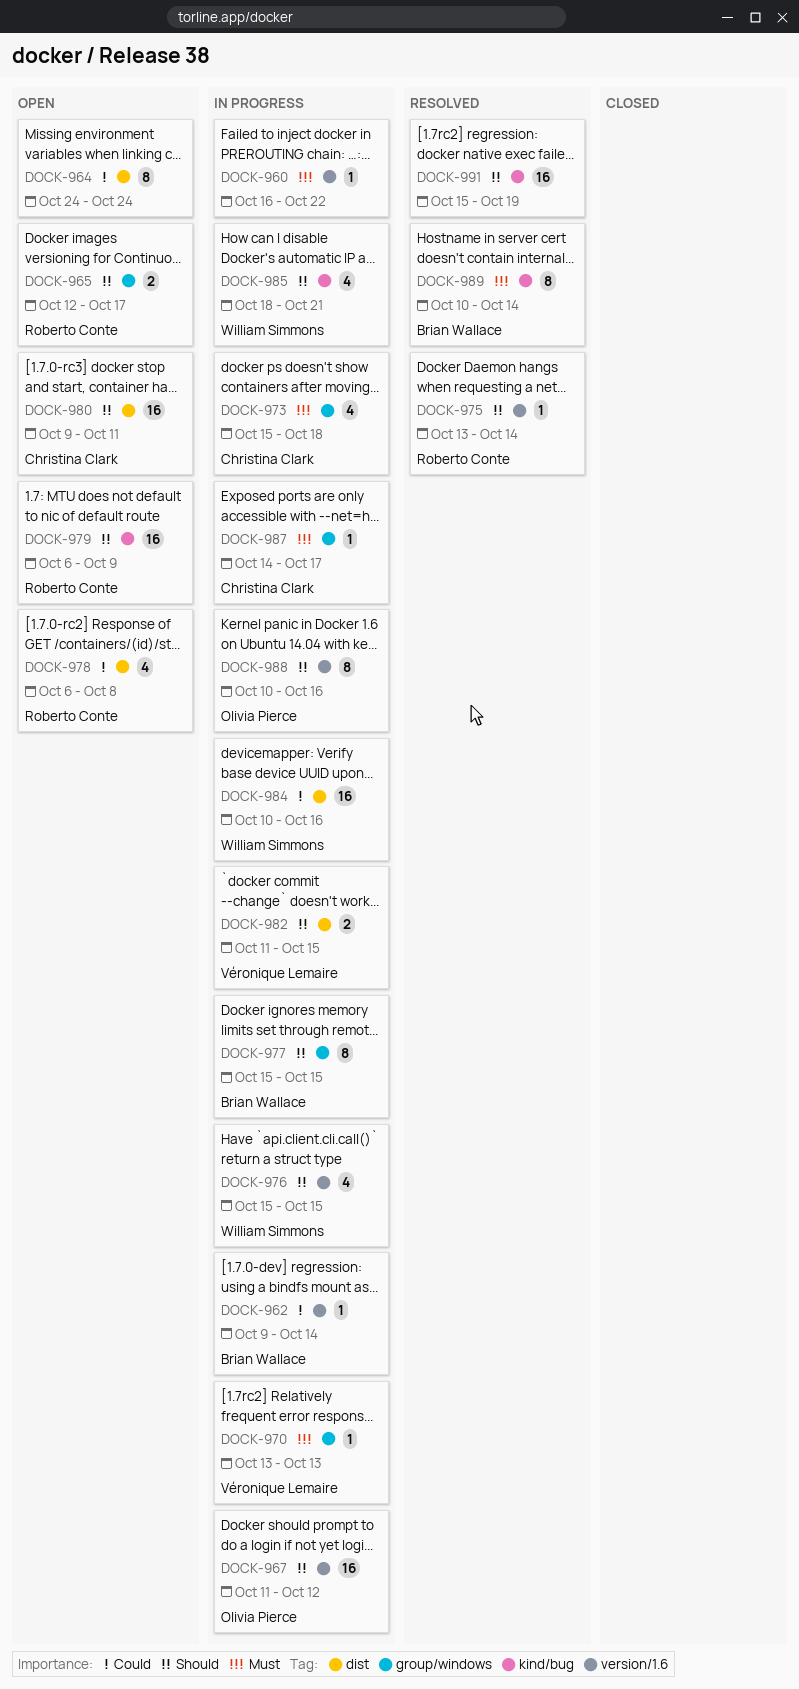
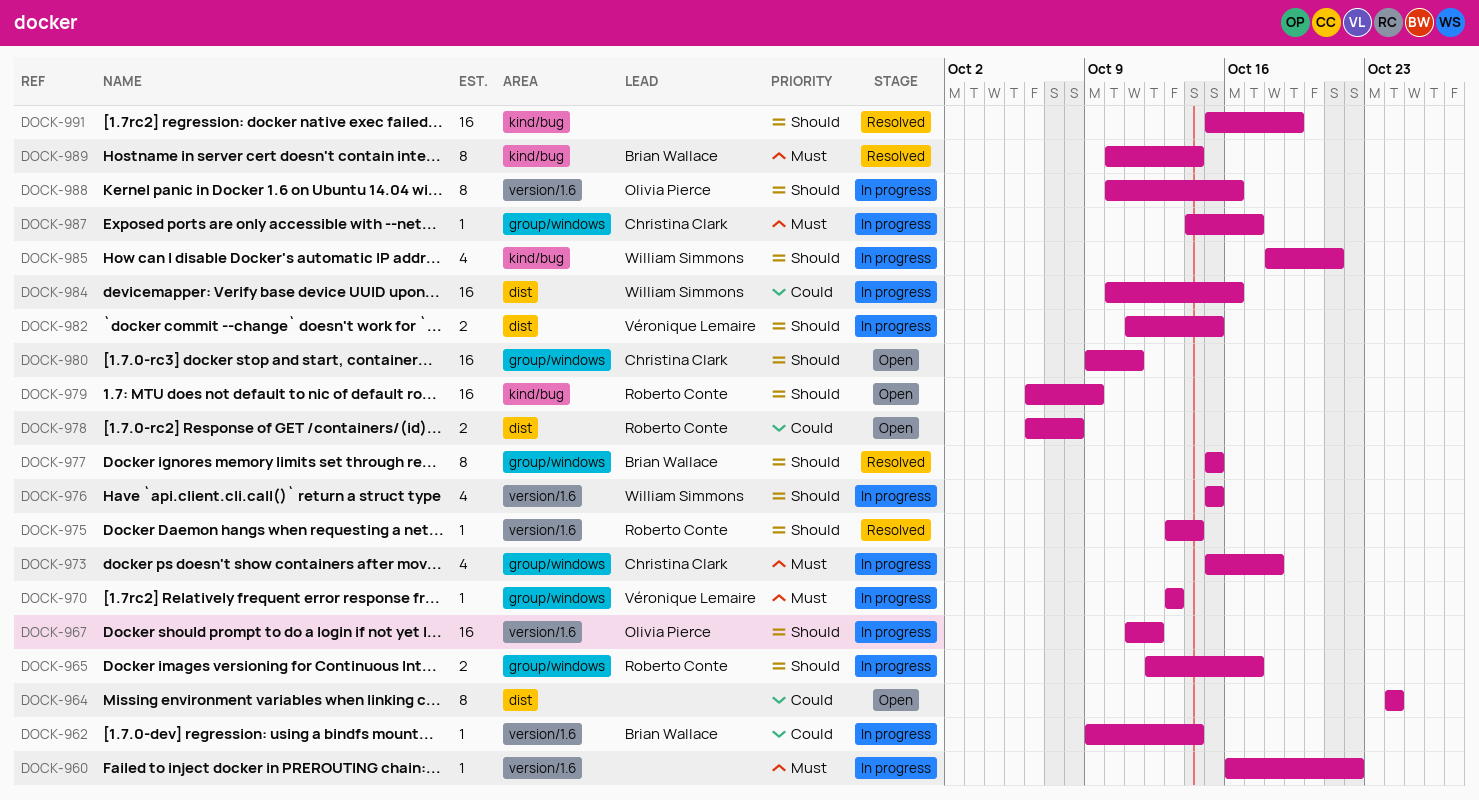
DOCK-965, status: Open -> In progress
DOCK-977, status: In progress -> Resolved
DOCK-978, estimate: 4 -> 2
DOCK-980, label: dist -> group/windows

